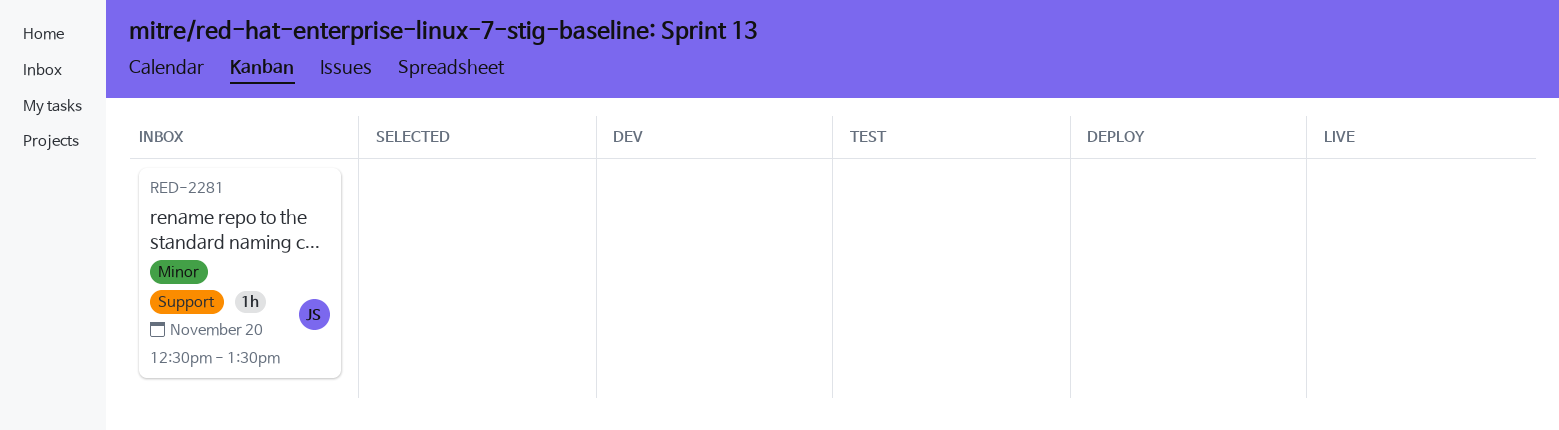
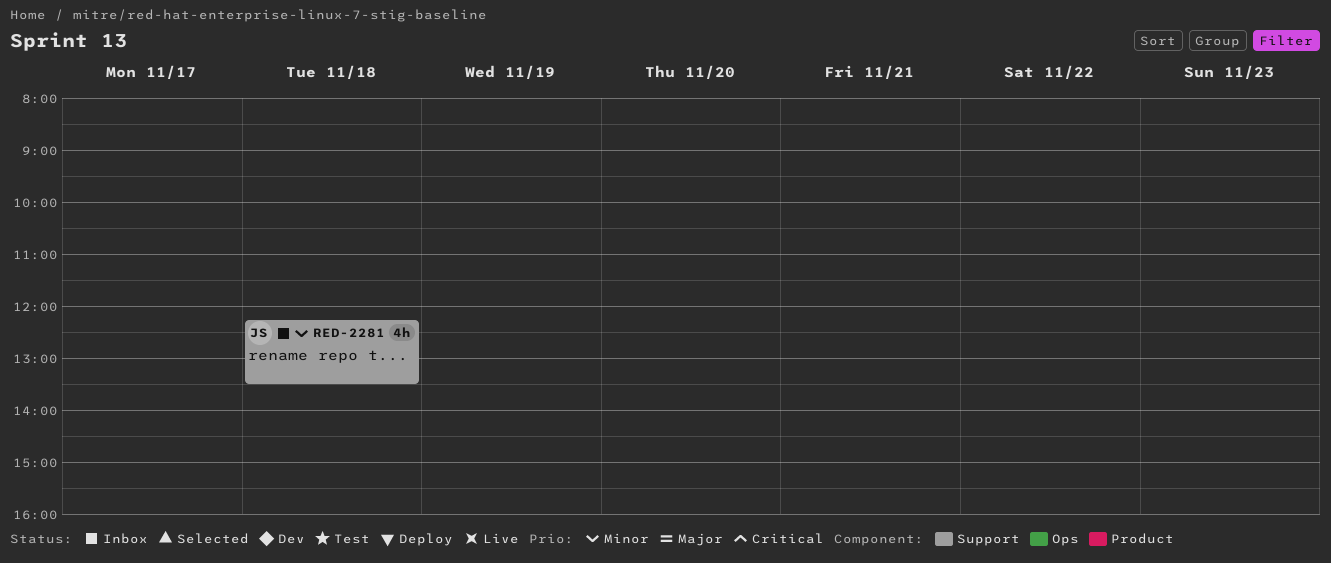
RED-2281, estimate: 1h -> 4h
RED-2281, day: Nov 20 -> Nov 18
RED-2281, begins: 12:30 -> 12:15

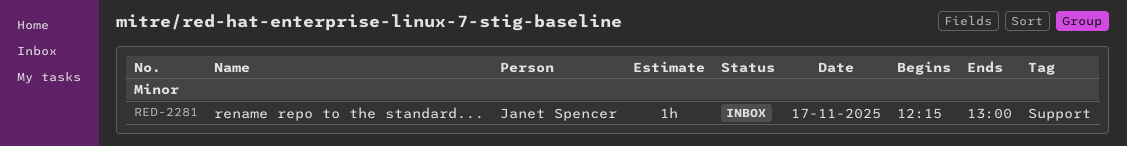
RED-2281, estimate: 4h -> 1h
RED-2281, day: Nov 18 -> Nov 17
RED-2281, ends: 13:30 -> 13:00

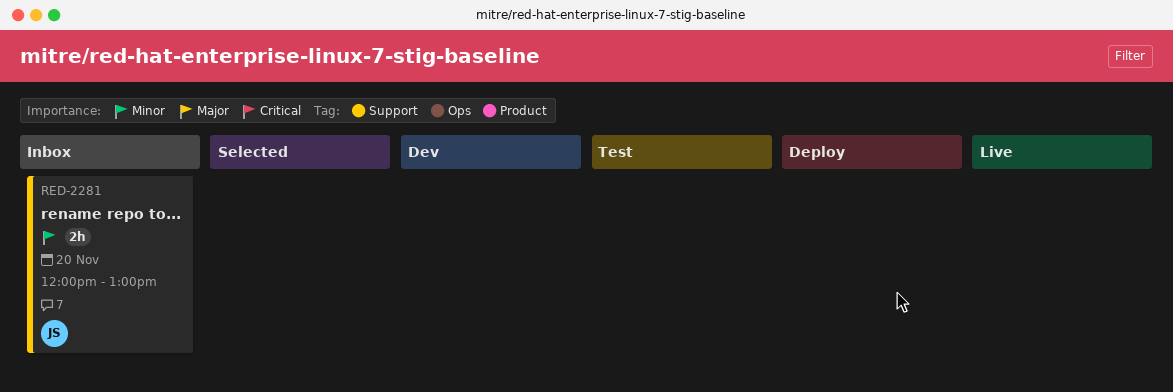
RED-2281, estimate: 1h -> 2h
RED-2281, day: Nov 17 -> Nov 20
RED-2281, begins: 12:15 -> 12:00

